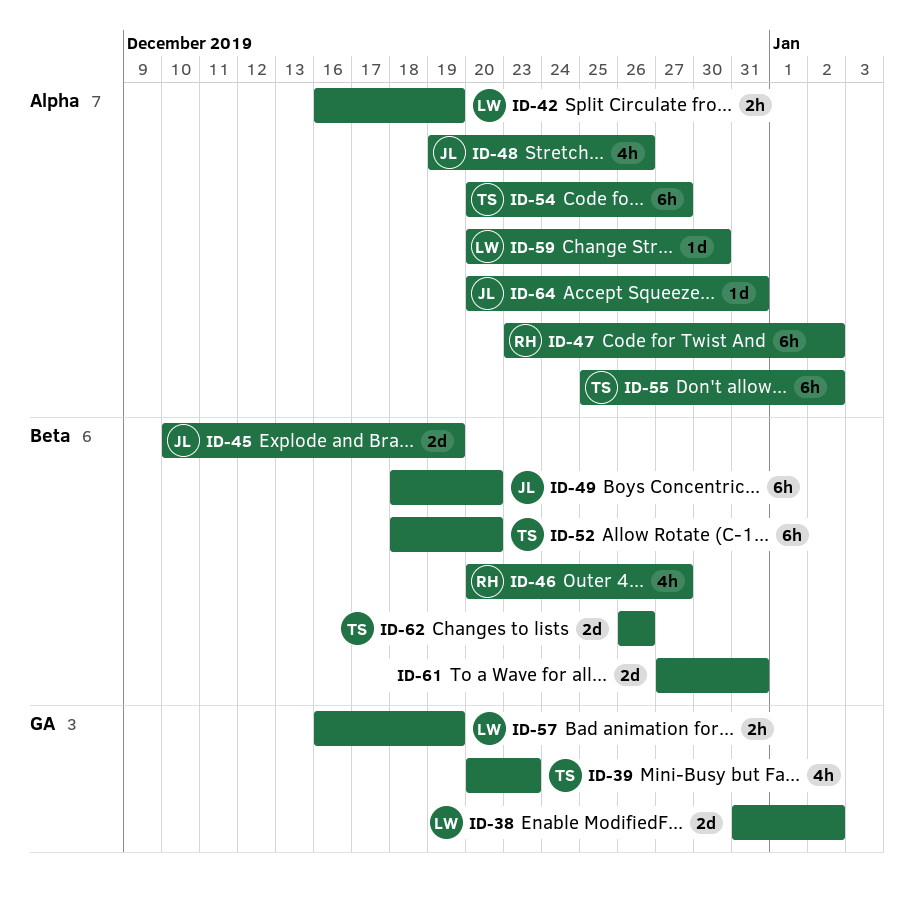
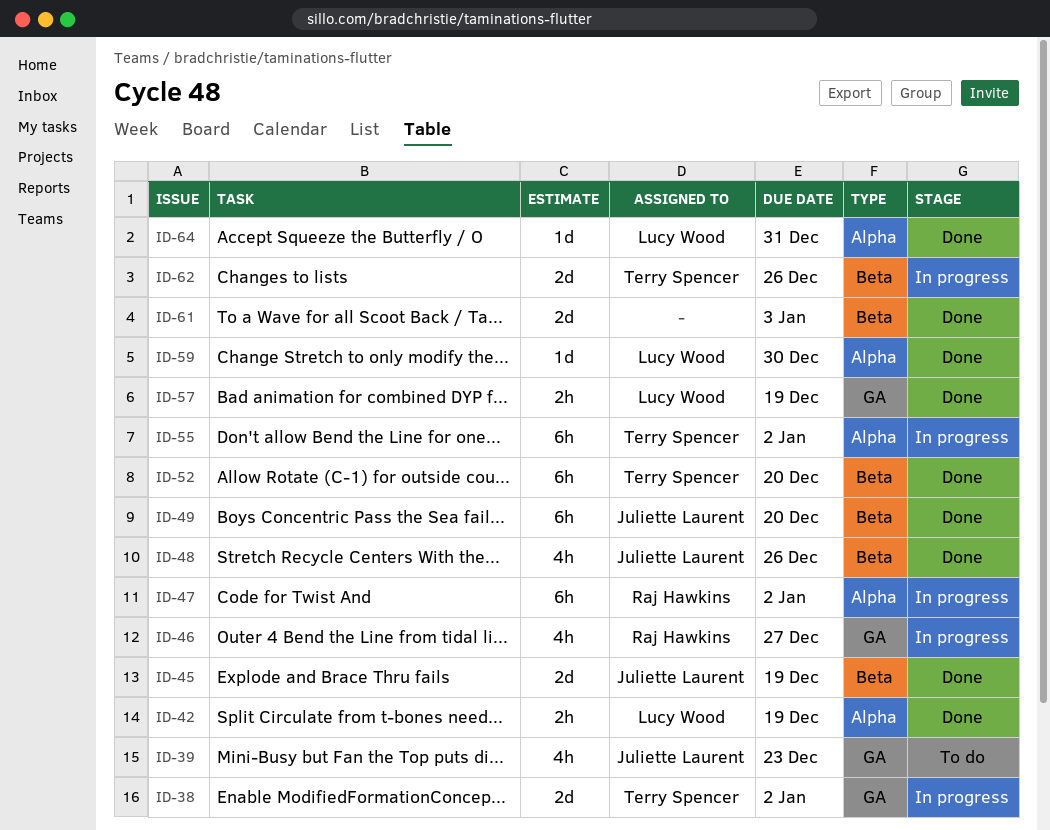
ID-38, owner: Lucy Wood -> Terry Spencer
ID-39, owner: Terry Spencer -> Juliette Laurent
ID-46, label: Beta -> GA
ID-48, label: Alpha -> Beta
ID-54: present -> none
ID-61, due: Dec 31 -> Jan 3
ID-64, owner: Juliette Laurent -> Lucy Wood

